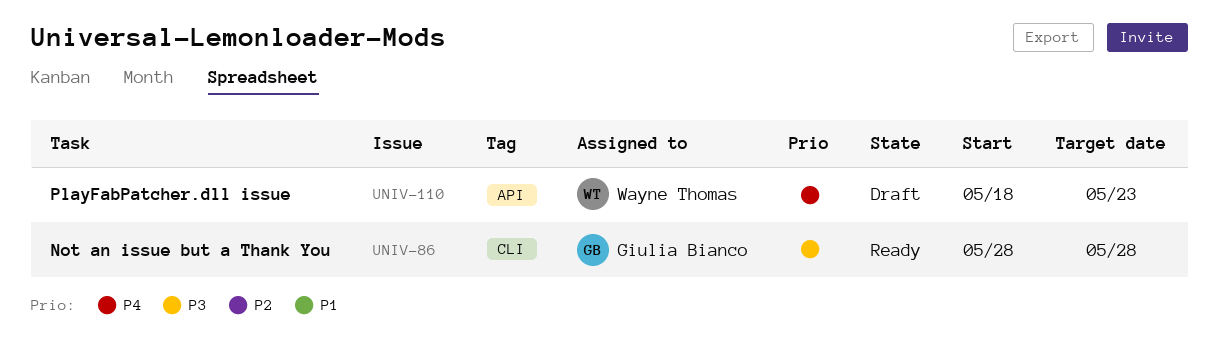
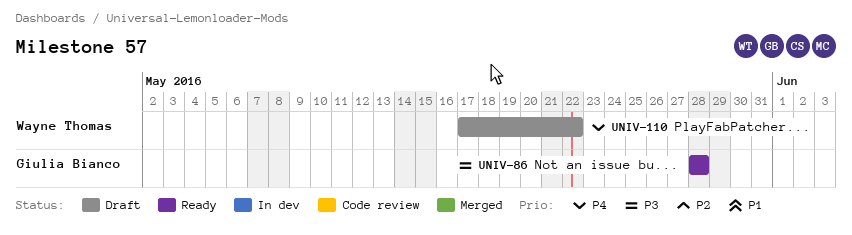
UNIV-110, start: May 18 -> May 17
UNIV-110, due: May 23 -> May 22

